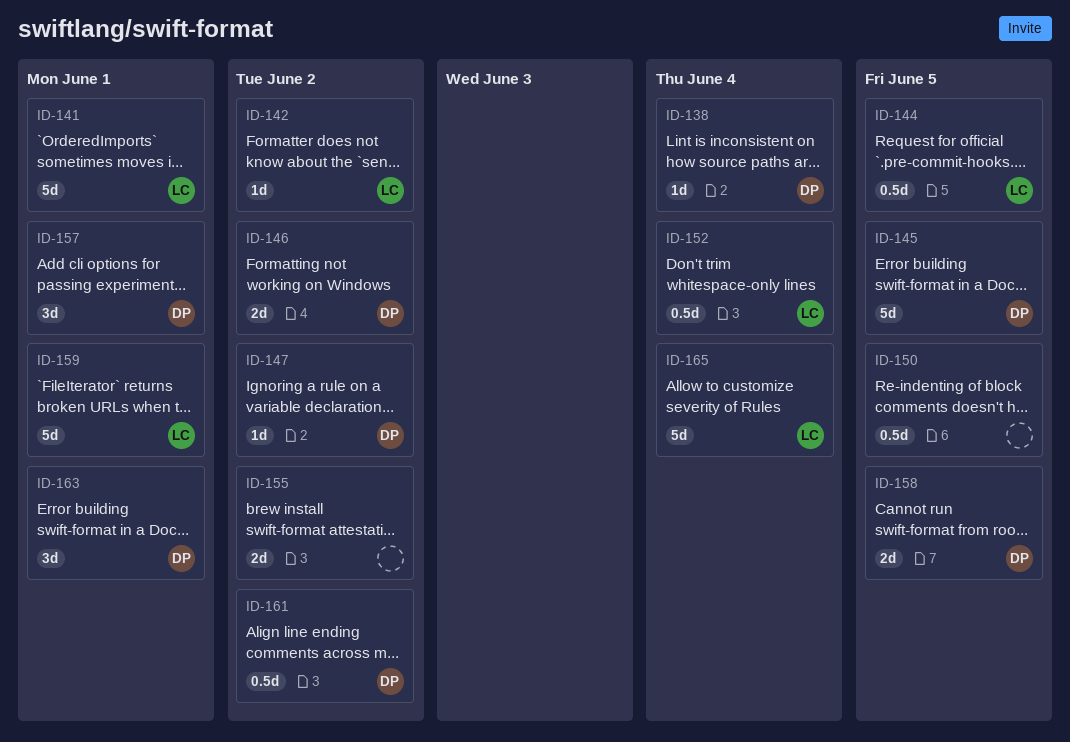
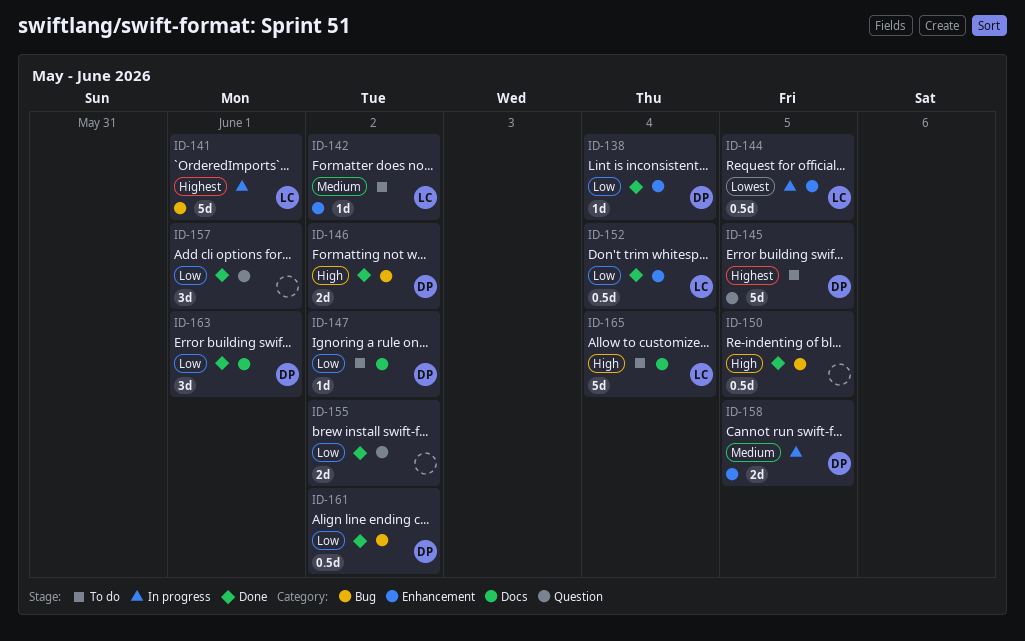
ID-157, owner: DP -> none
ID-159: present -> none

